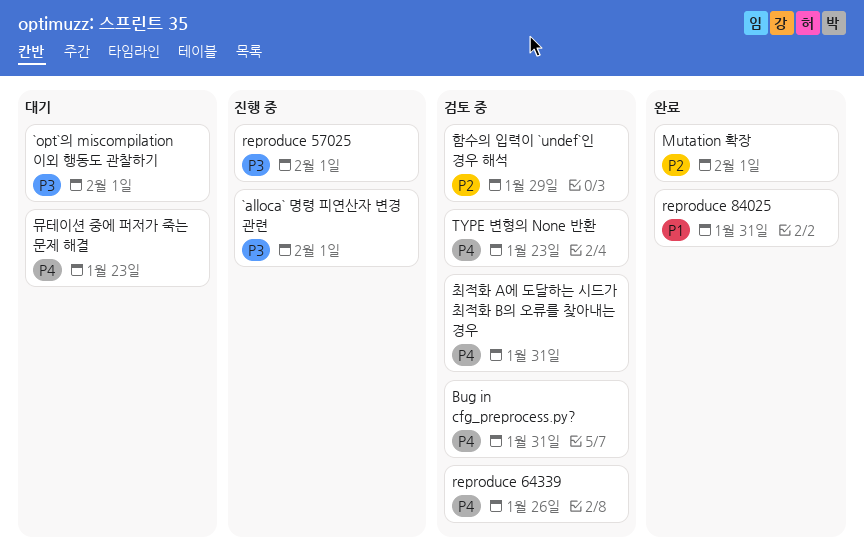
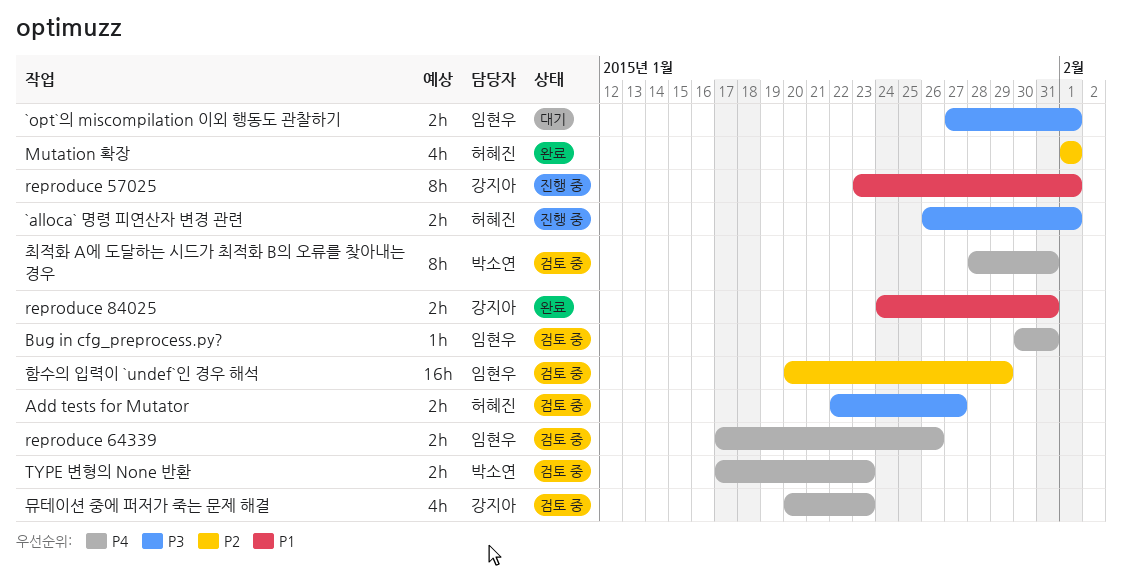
Add tests for Mutator: none -> present
reproduce 57025, priority: P3 -> P1
뮤테이션 중에 퍼저가 죽는 문제 해결, status: 대기 -> 검토 중

